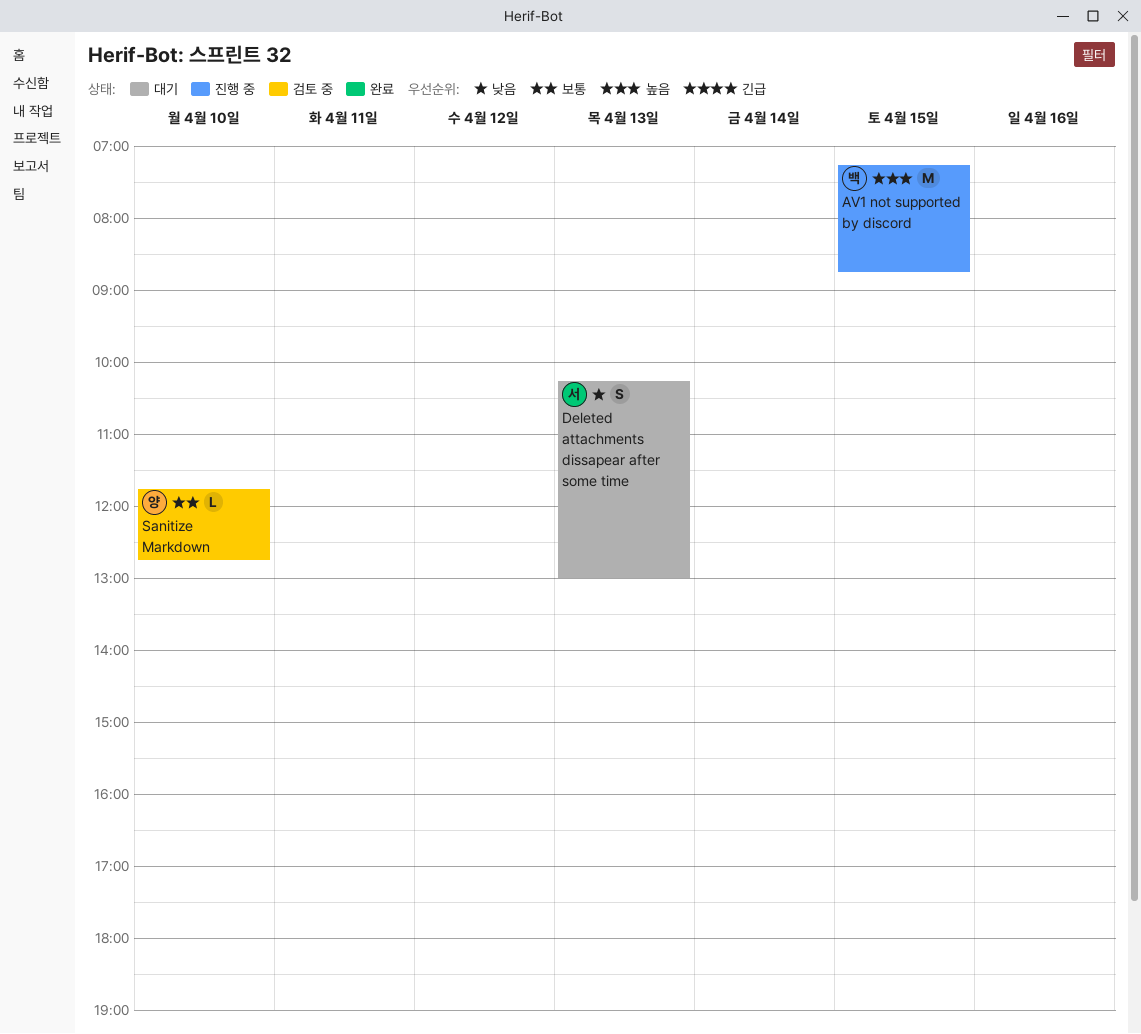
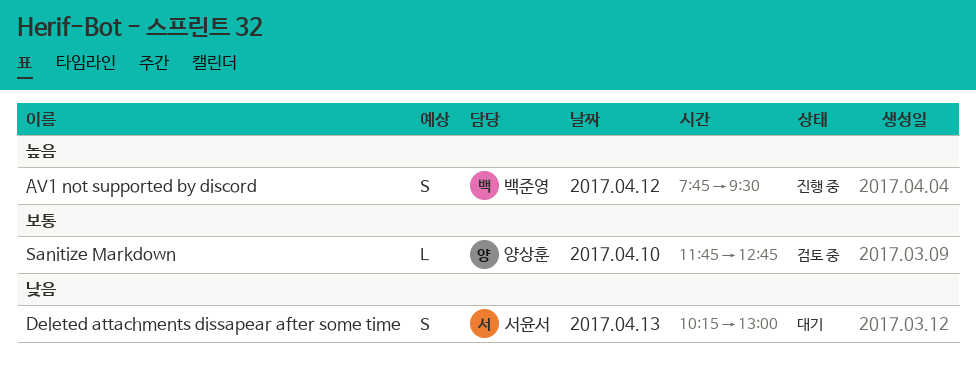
AV1 not supported by discord, estimate: M -> S
AV1 not supported by discord, day: Apr 15 -> Apr 12
AV1 not supported by discord, begins: 07:15 -> 07:45
AV1 not supported by discord, ends: 08:45 -> 09:30

